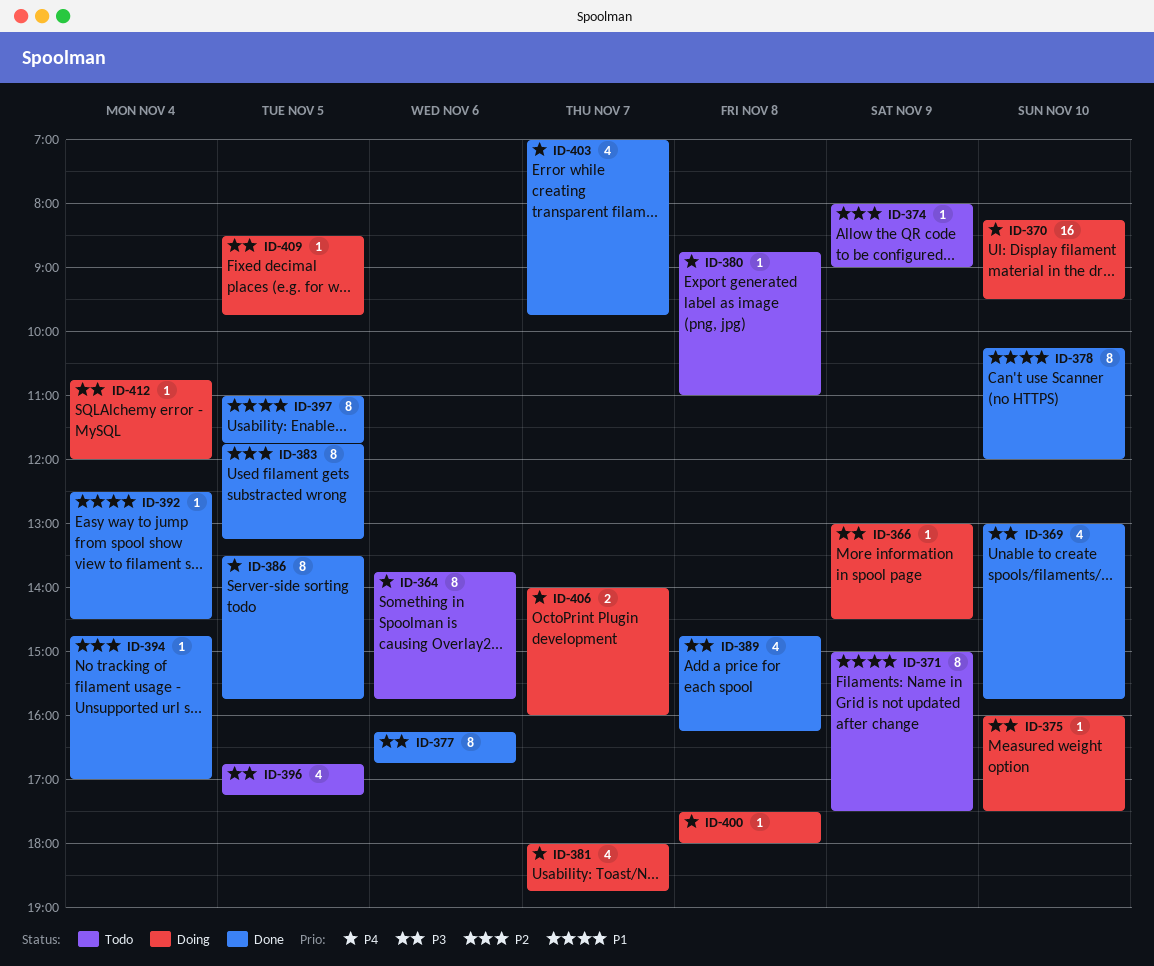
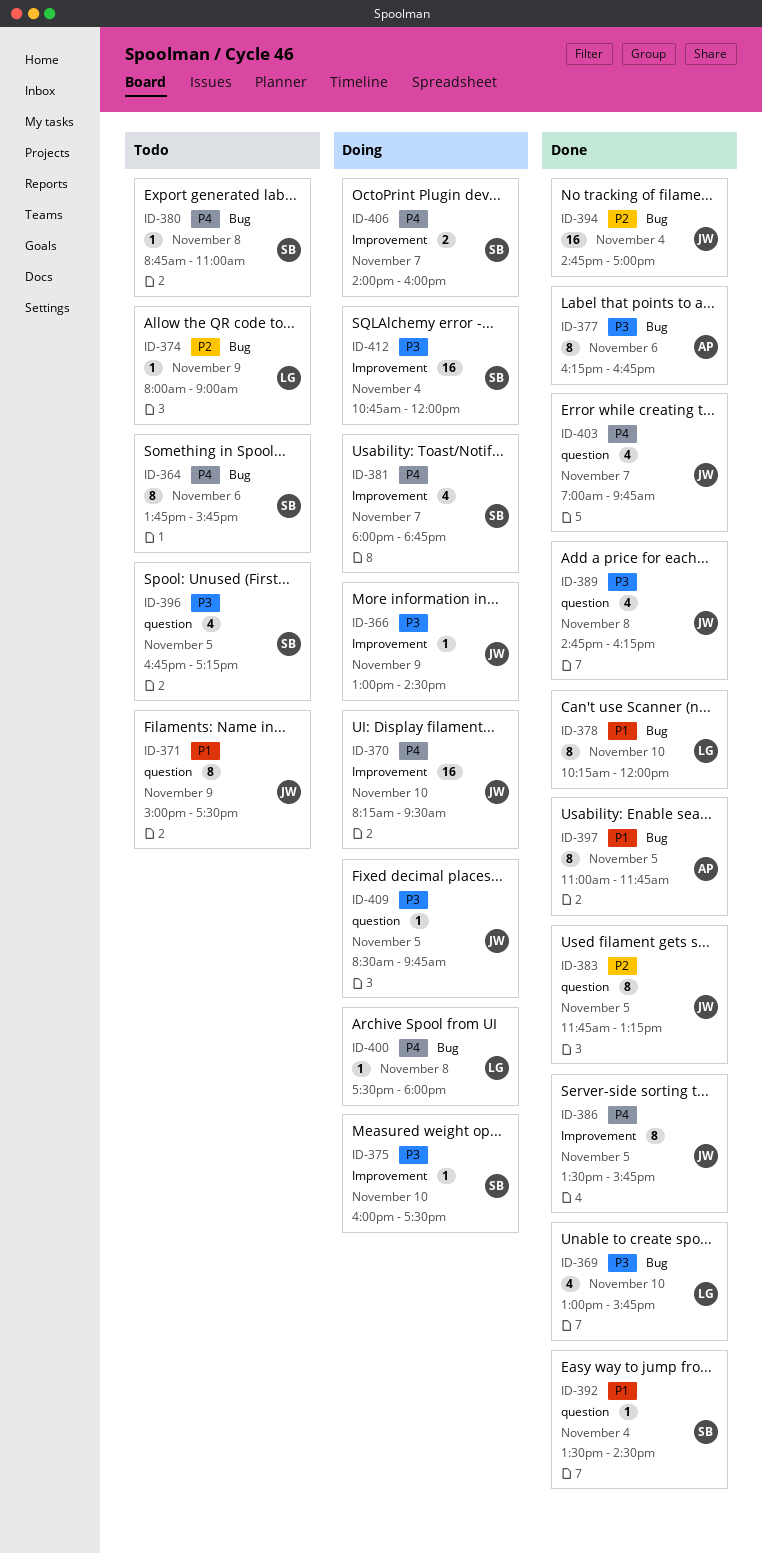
ID-392, begins: 12:30 -> 13:30
ID-394, estimate: 1 -> 16
ID-412, estimate: 1 -> 16

